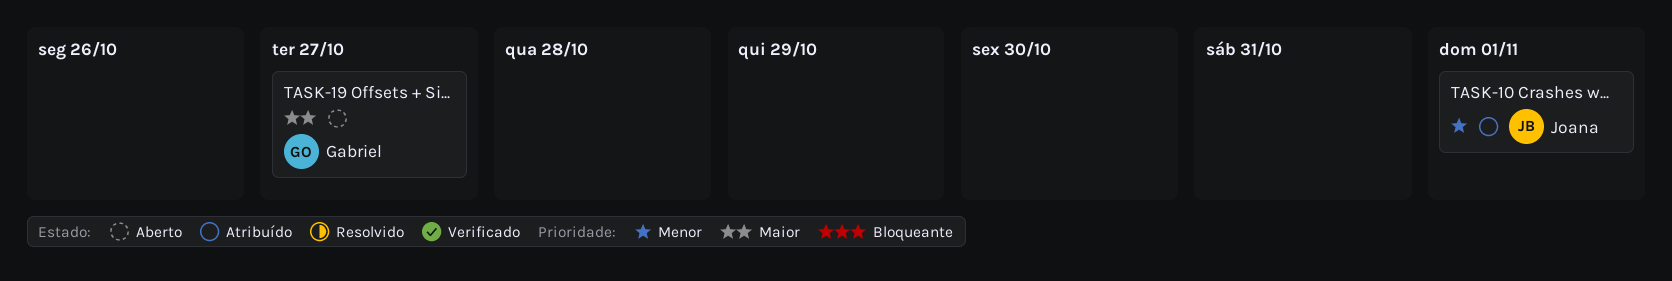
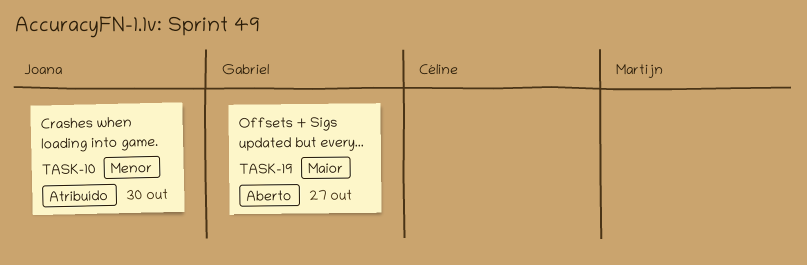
TASK-10, due: Nov 1 -> Oct 30

